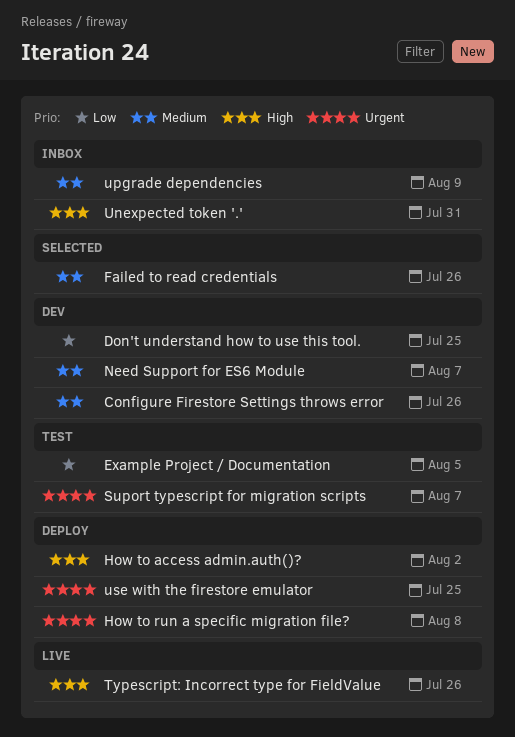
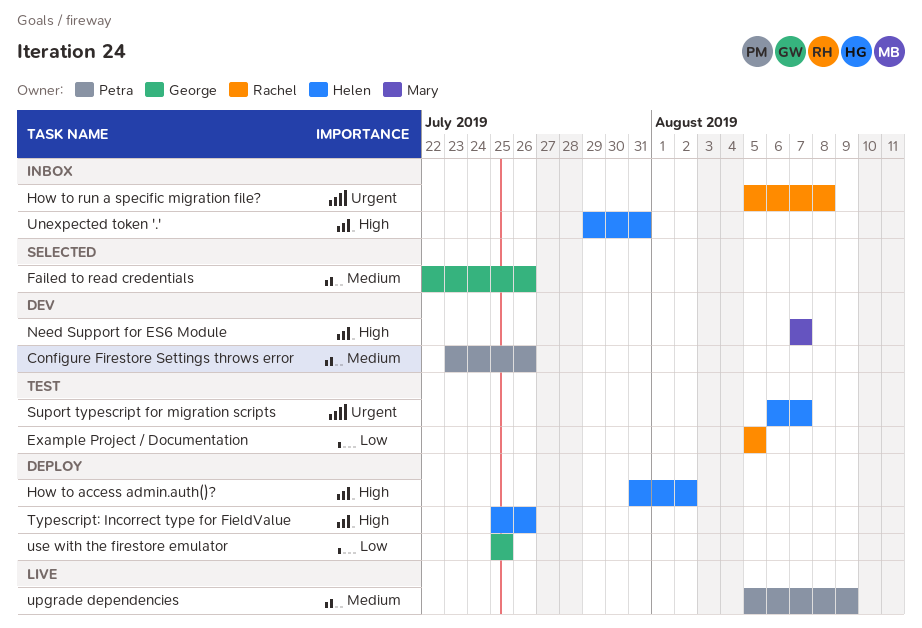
Don't understand how to use this tool.: present -> none
How to run a specific migration file?, status: Deploy -> Inbox
Need Support for ES6 Module, priority: Medium -> High
Typescript: Incorrect type for FieldValue, status: Live -> Deploy
upgrade dependencies, status: Inbox -> Live
use with the firestore emulator, priority: Urgent -> Low

